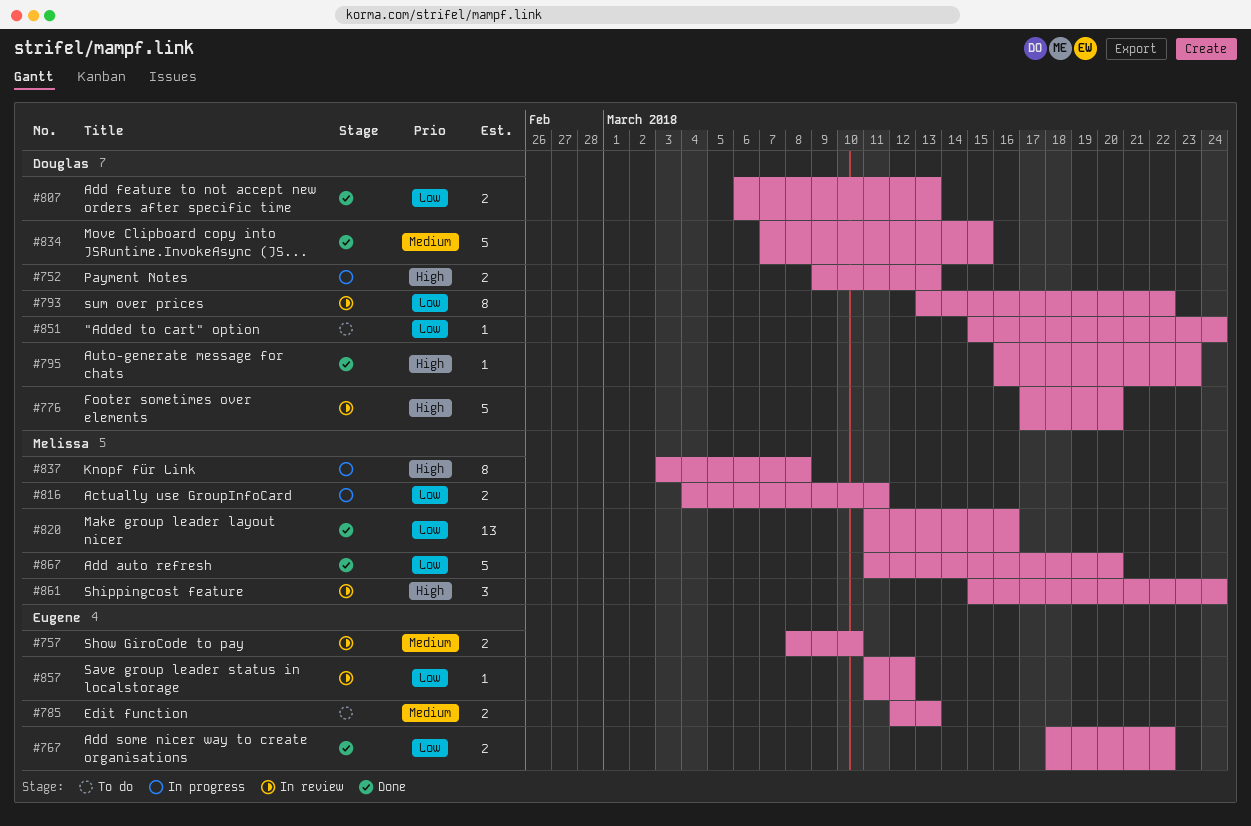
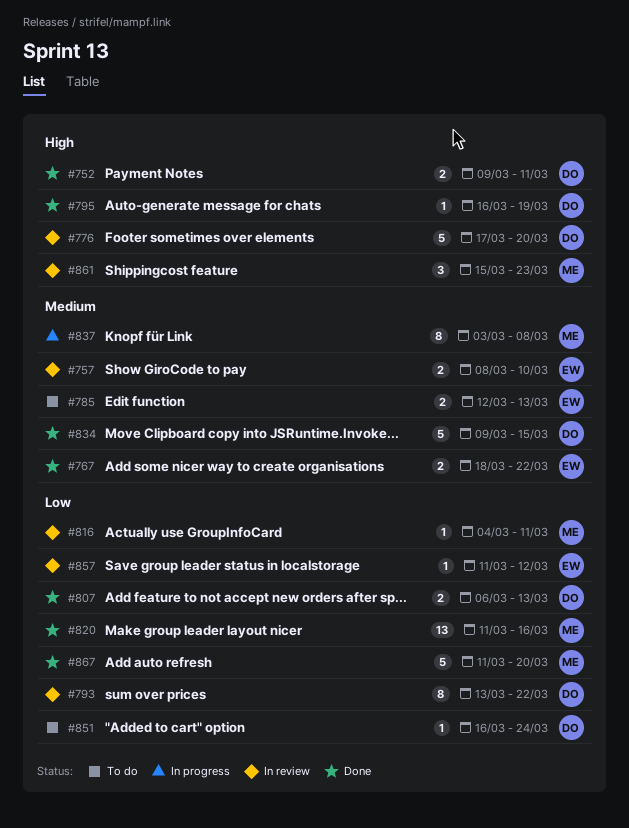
#752, status: In progress -> Done
#752, due: Mar 13 -> Mar 11
#767, priority: Low -> Medium
#795, due: Mar 23 -> Mar 19
#816, status: In progress -> In review
#816, estimate: 2 -> 1
#834, start: Mar 7 -> Mar 9
#837, priority: High -> Medium
#851, start: Mar 15 -> Mar 16
#861, due: Mar 24 -> Mar 23

